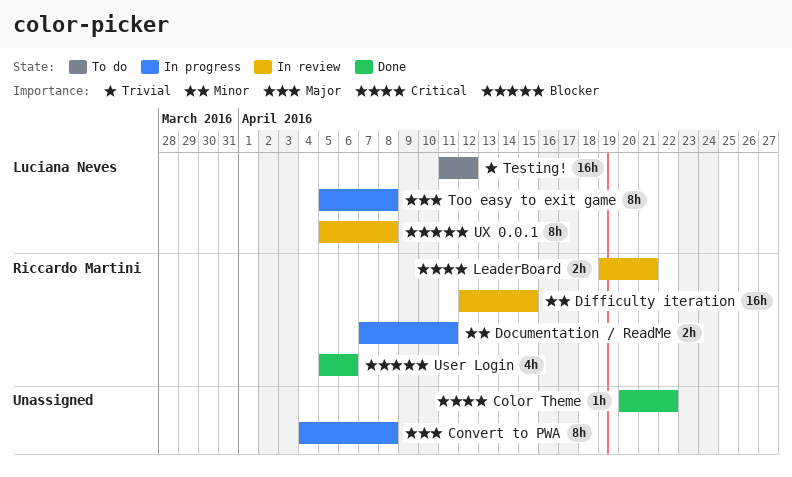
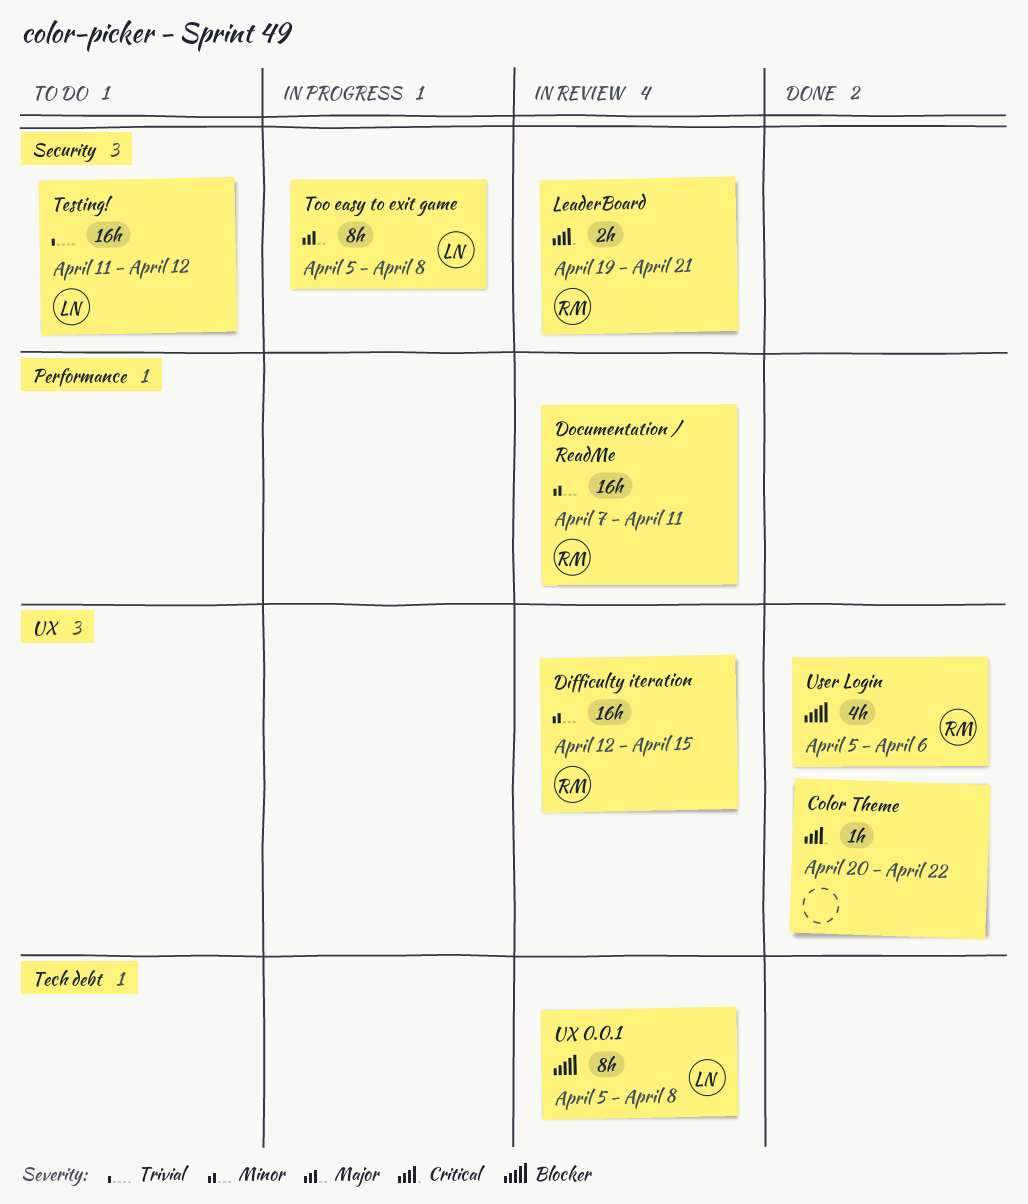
Convert to PWA: present -> none
Documentation / ReadMe, status: In progress -> In review
Documentation / ReadMe, estimate: 2h -> 16h

